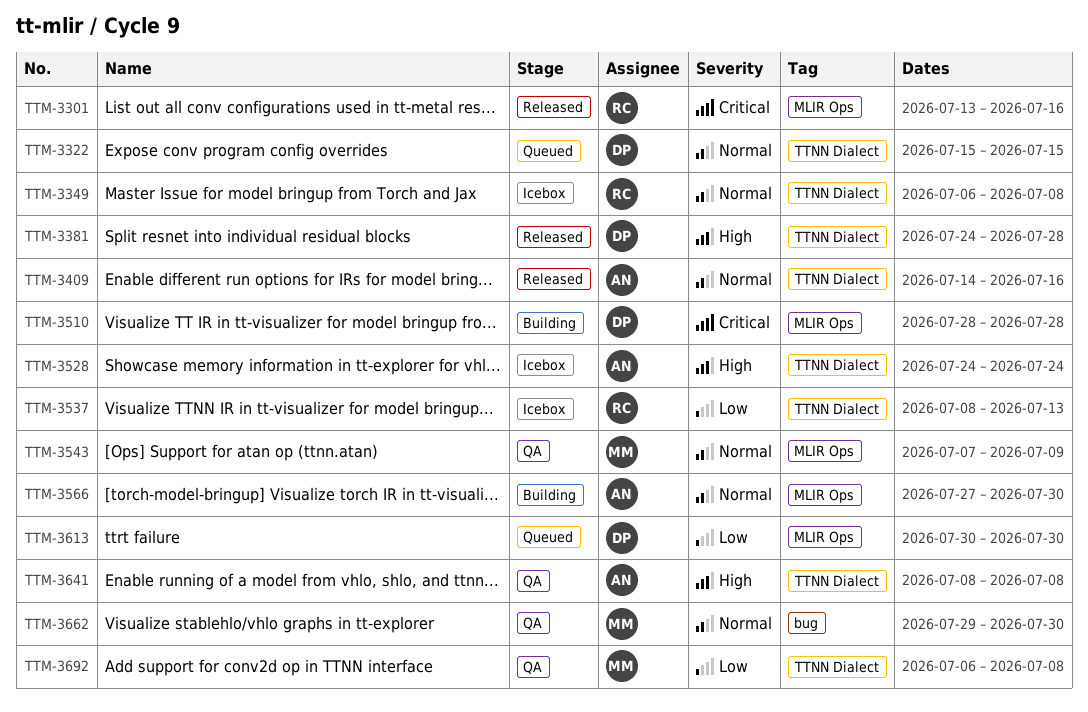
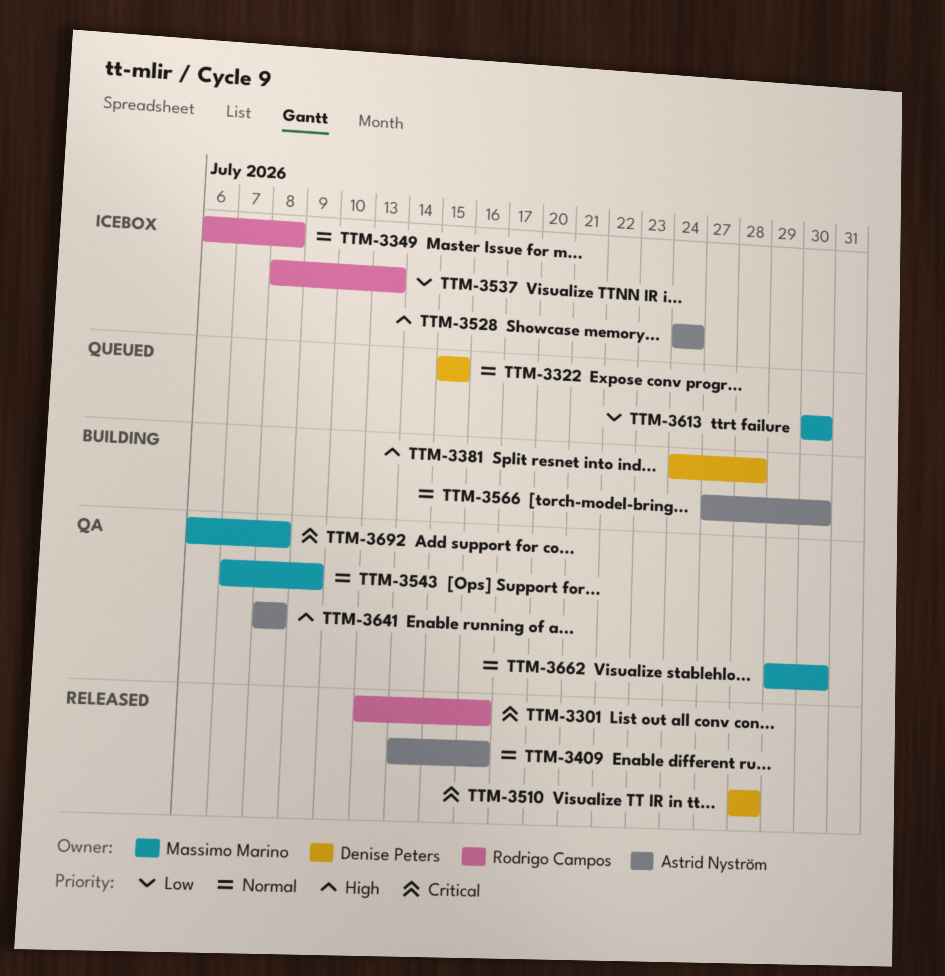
TTM-3381, status: Released -> Building
TTM-3510, status: Building -> Released
TTM-3613, owner: Denise Peters -> Massimo Marino
TTM-3692, priority: Low -> Critical

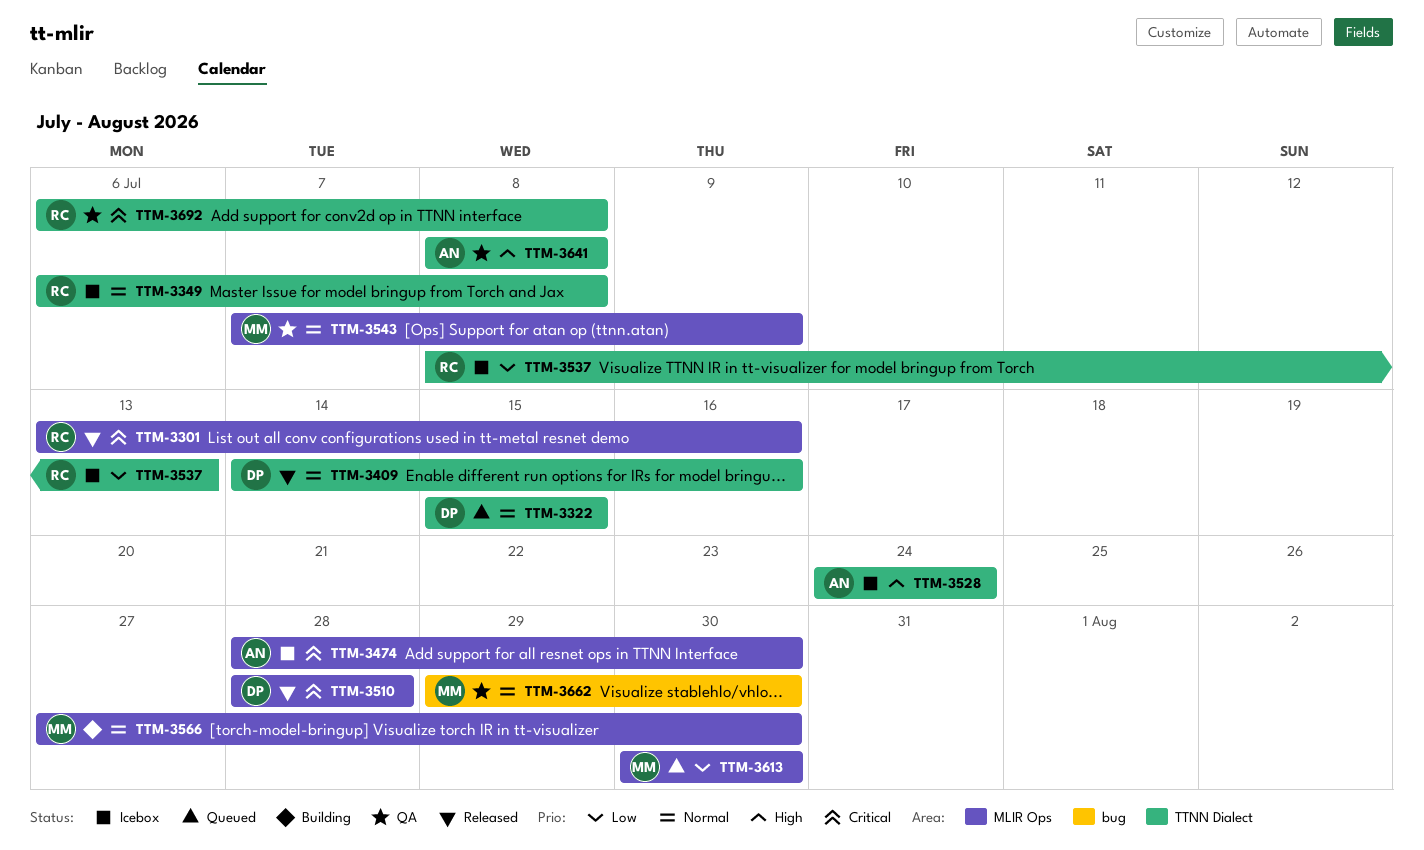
TTM-3381: present -> none
TTM-3409, owner: Astrid Nyström -> Denise Peters
TTM-3474: none -> present
TTM-3566, owner: Astrid Nyström -> Massimo Marino
TTM-3692, owner: Massimo Marino -> Rodrigo Campos

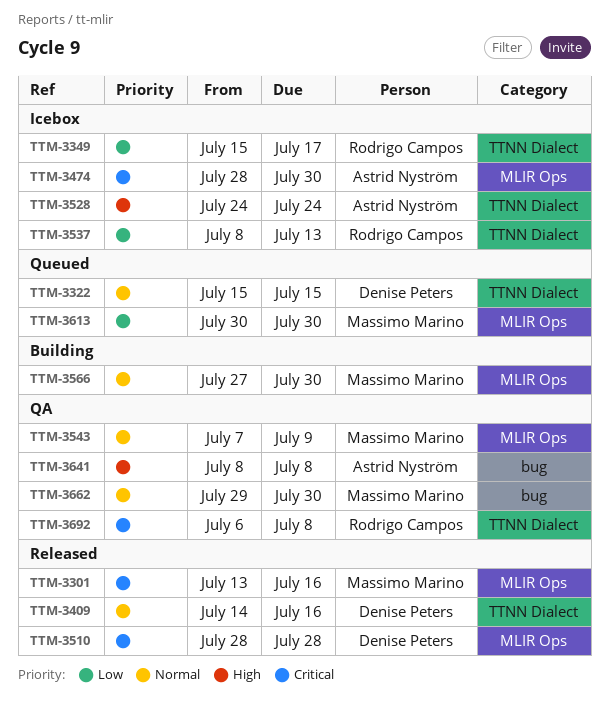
TTM-3301, owner: Rodrigo Campos -> Massimo Marino
TTM-3349, priority: Normal -> Low
TTM-3349, start: Jul 6 -> Jul 15
TTM-3349, due: Jul 8 -> Jul 17
TTM-3641, label: TTNN Dialect -> bug

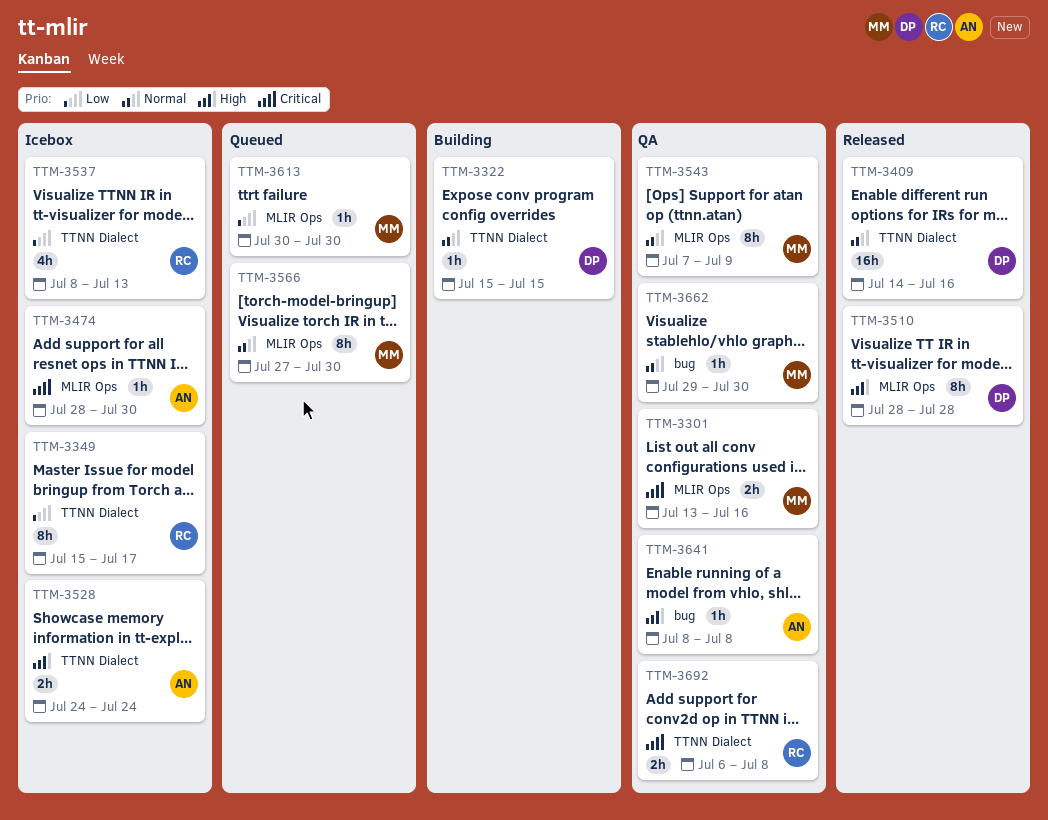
TTM-3301, status: Released -> QA
TTM-3322, status: Queued -> Building
TTM-3510, priority: Critical -> High
TTM-3566, status: Building -> Queued

